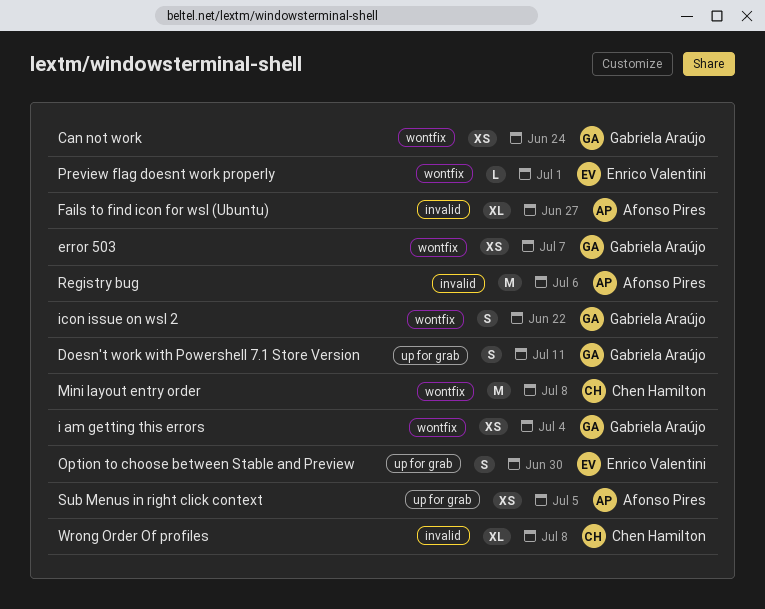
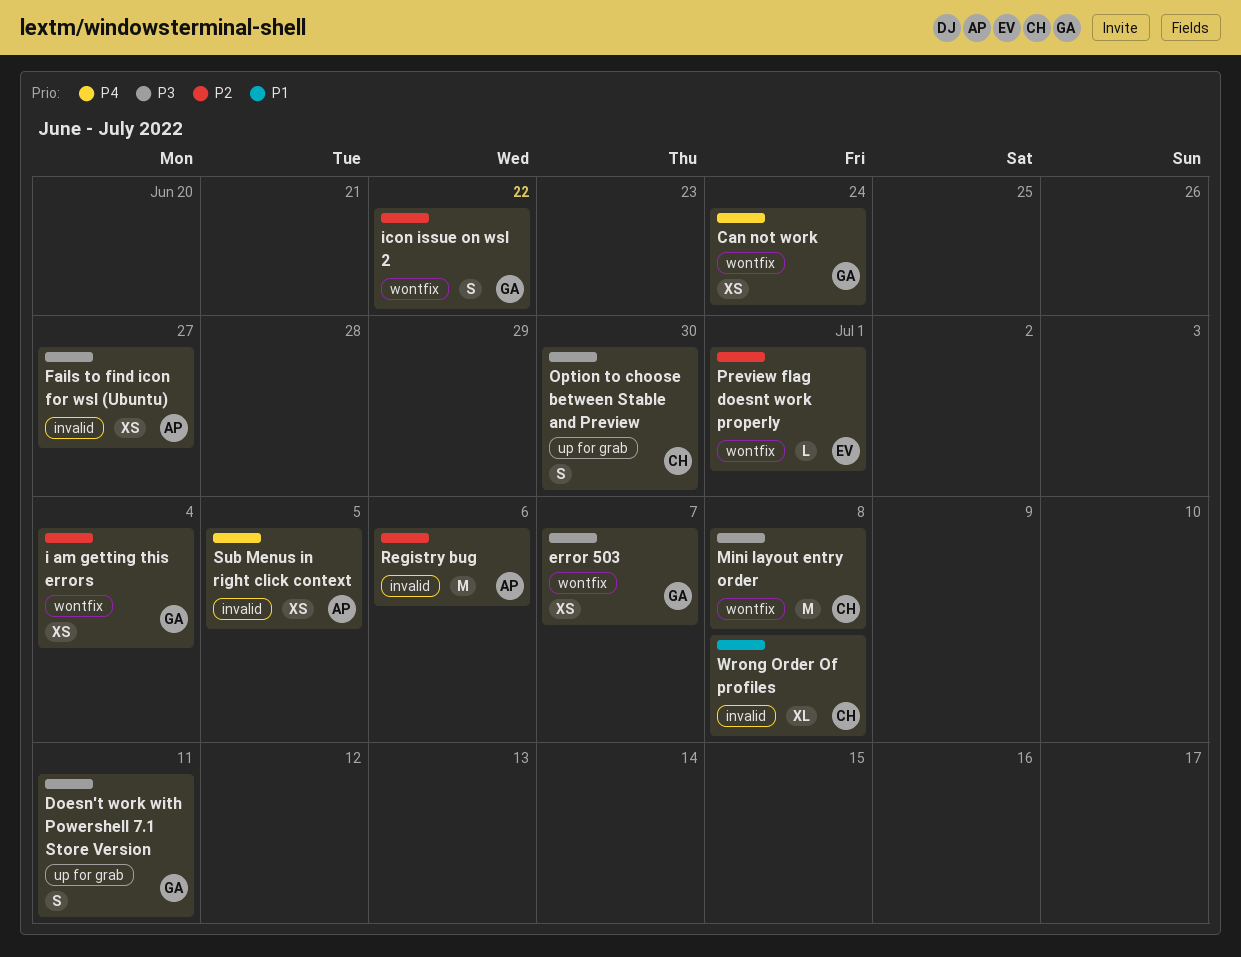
Fails to find icon for wsl (Ubuntu), estimate: XL -> XS
Option to choose between Stable and Preview, owner: Enrico Valentini -> Chen Hamilton
Sub Menus in right click context, label: up for grab -> invalid

